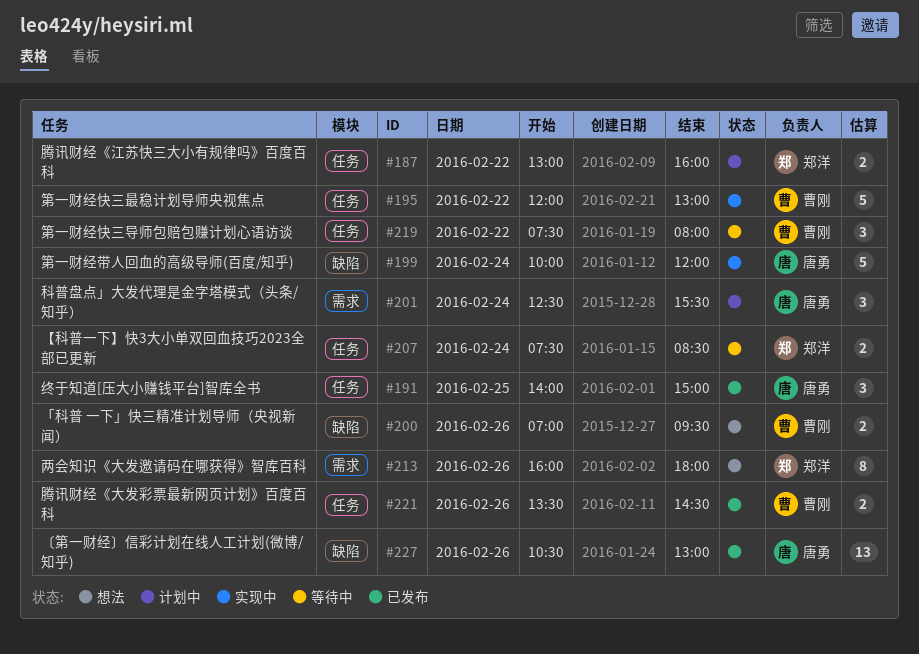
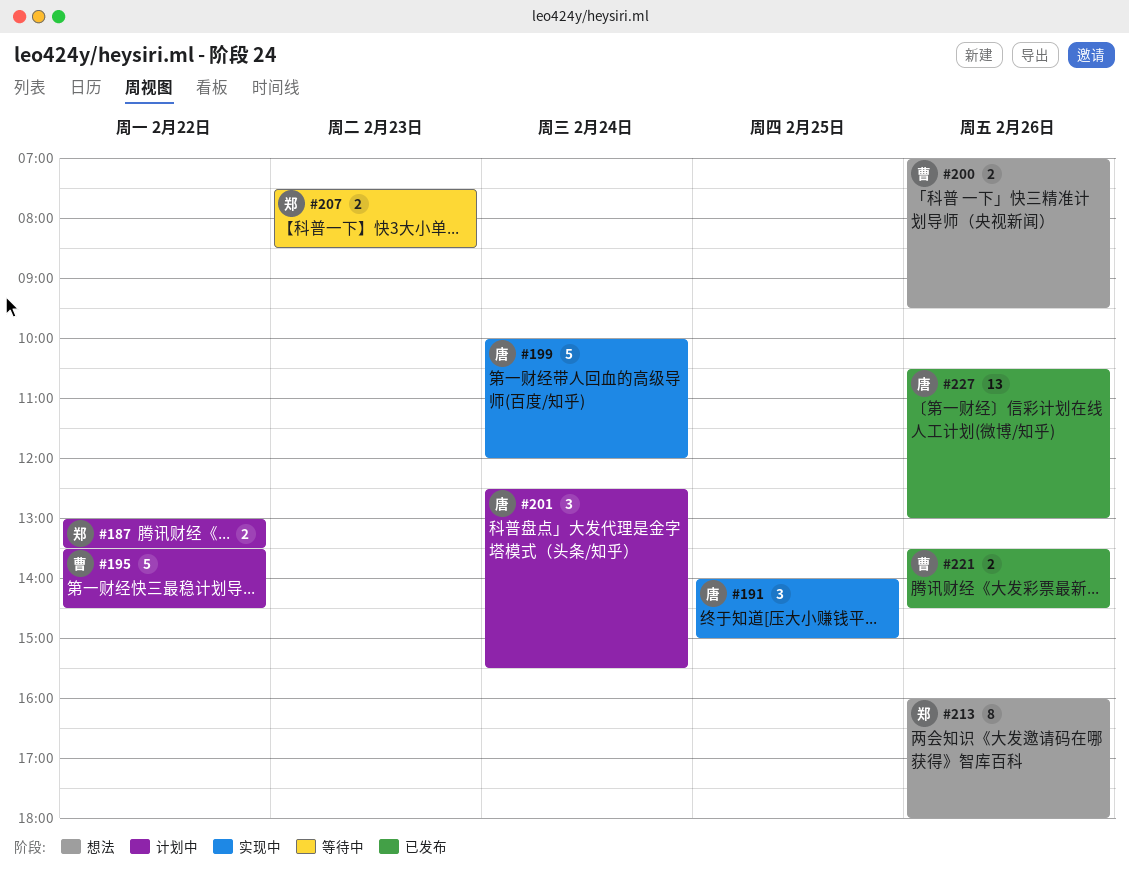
#187, ends: 16:00 -> 13:30
#191, status: 已发布 -> 实现中
#195, status: 实现中 -> 计划中
#195, begins: 12:00 -> 13:30
#195, ends: 13:00 -> 14:30
#207, day: Feb 24 -> Feb 23
#219: present -> none

